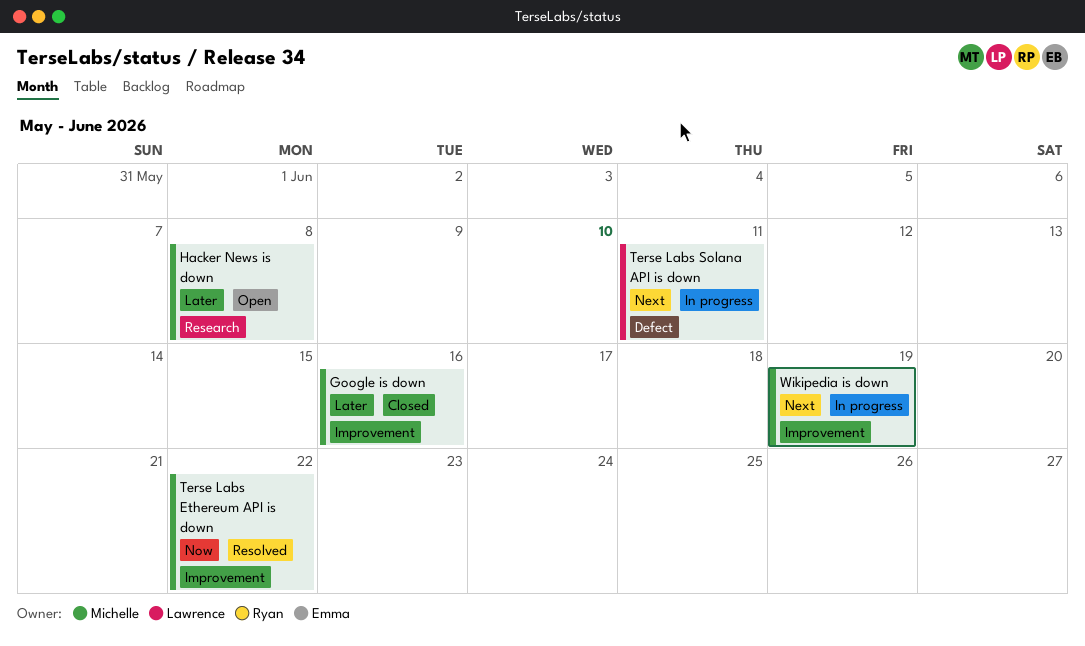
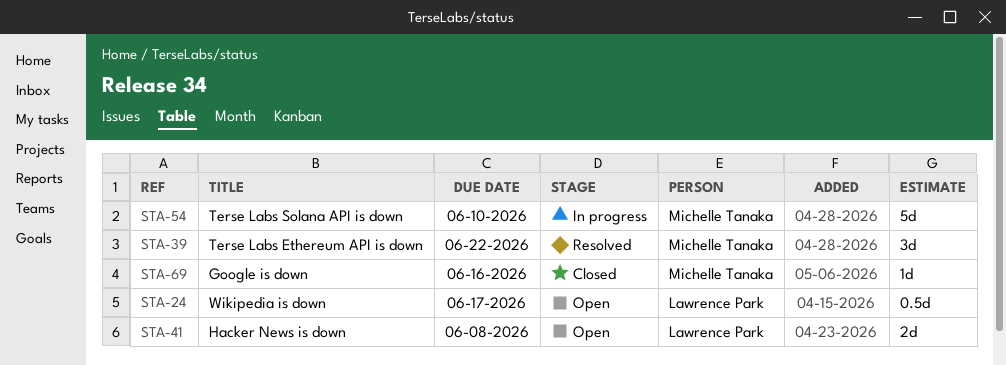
Hacker News is down, owner: Michelle Tanaka -> Lawrence Park
Terse Labs Solana API is down, owner: Lawrence Park -> Michelle Tanaka
Terse Labs Solana API is down, due: Jun 11 -> Jun 10
Wikipedia is down, status: In progress -> Open
Wikipedia is down, owner: Michelle Tanaka -> Lawrence Park
Wikipedia is down, due: Jun 19 -> Jun 17

